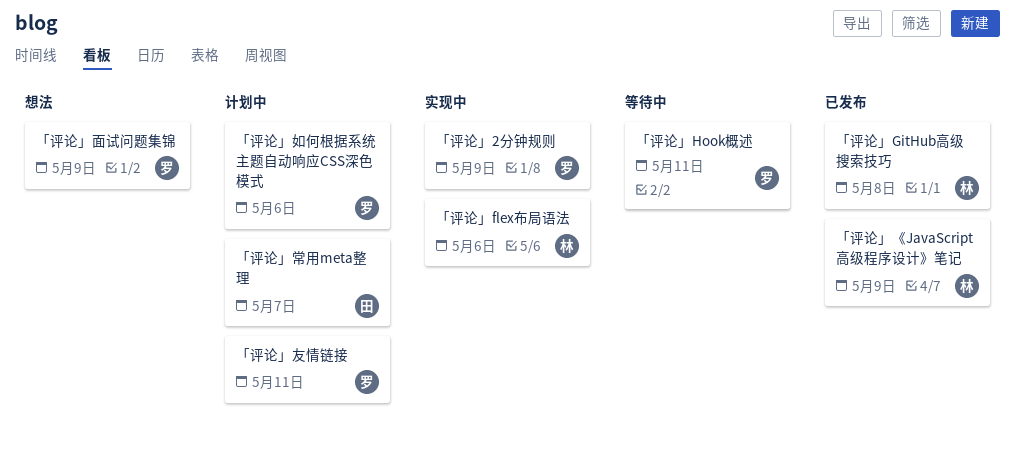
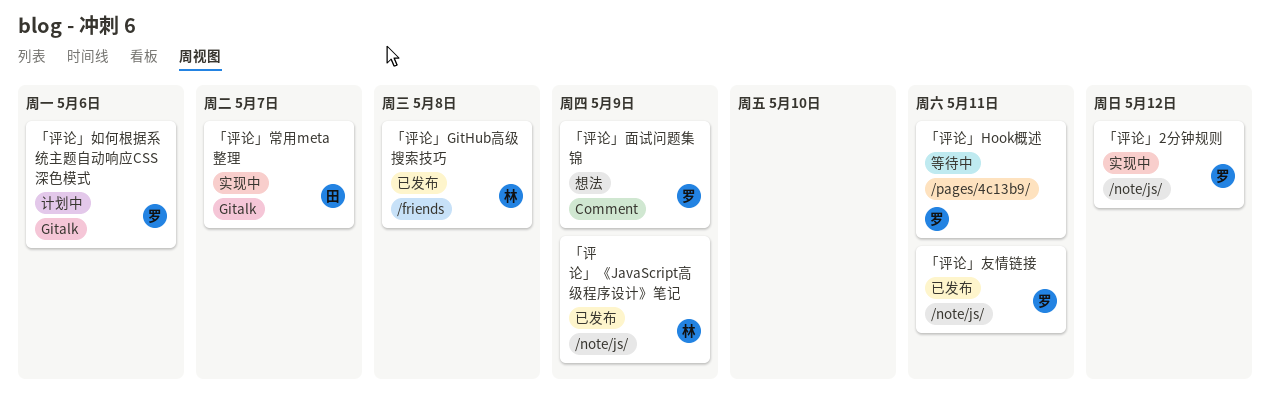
「评论」2分钟规则, due: May 9 -> May 12
「评论」flex布局语法: present -> none
「评论」友情链接, status: 计划中 -> 已发布
「评论」常用meta整理, status: 计划中 -> 实现中

